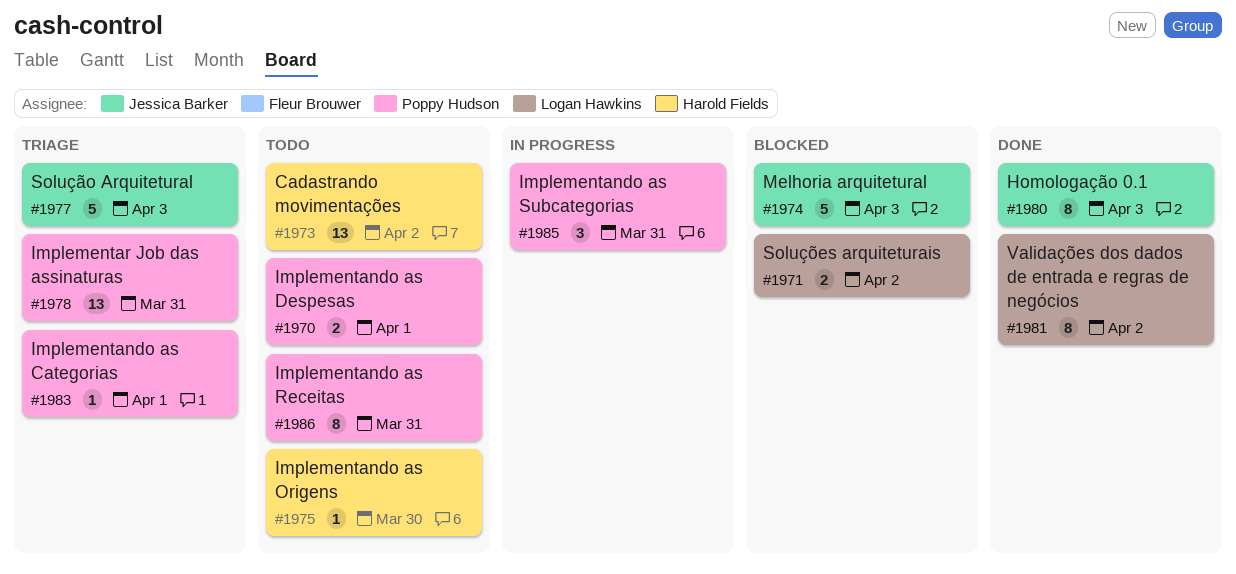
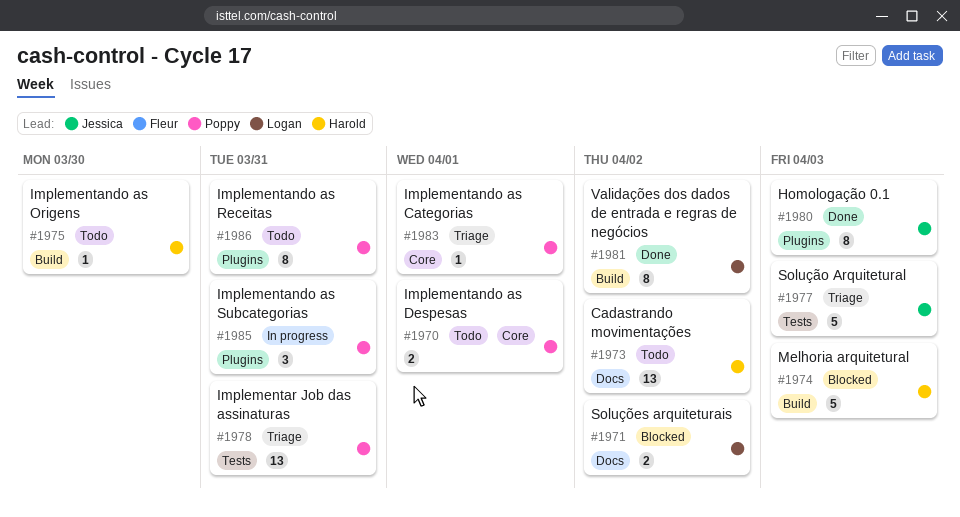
#1974, owner: Jessica Barker -> Harold Fields

